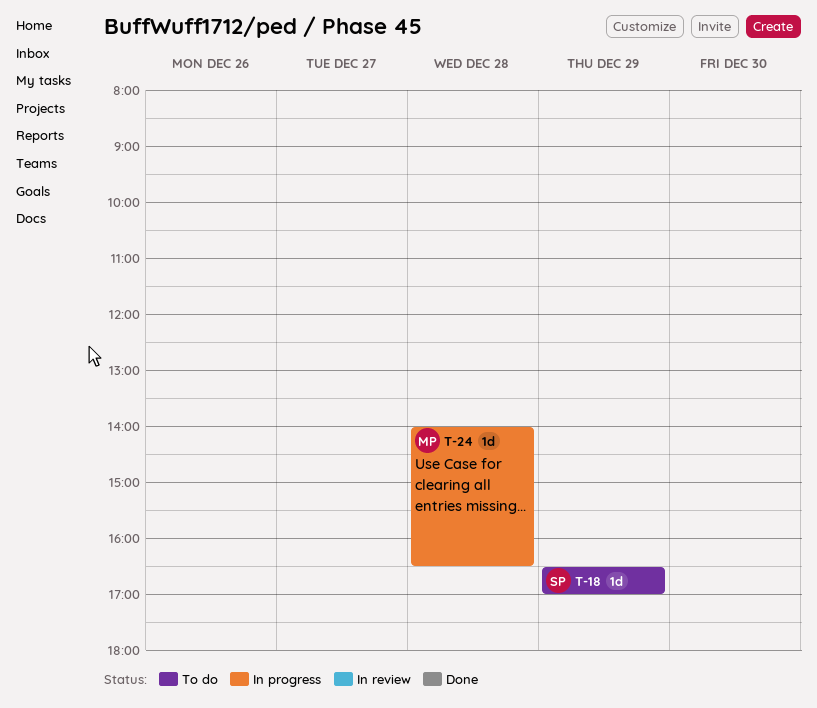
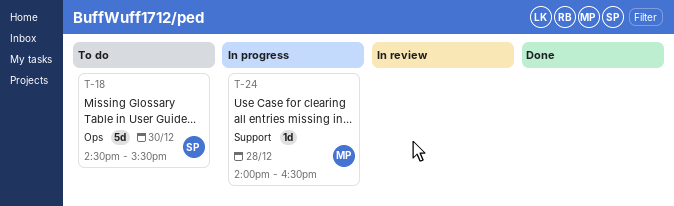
T-18, estimate: 1d -> 5d
T-18, day: Dec 29 -> Dec 30
T-18, begins: 16:30 -> 14:30
T-18, ends: 17:00 -> 15:30

